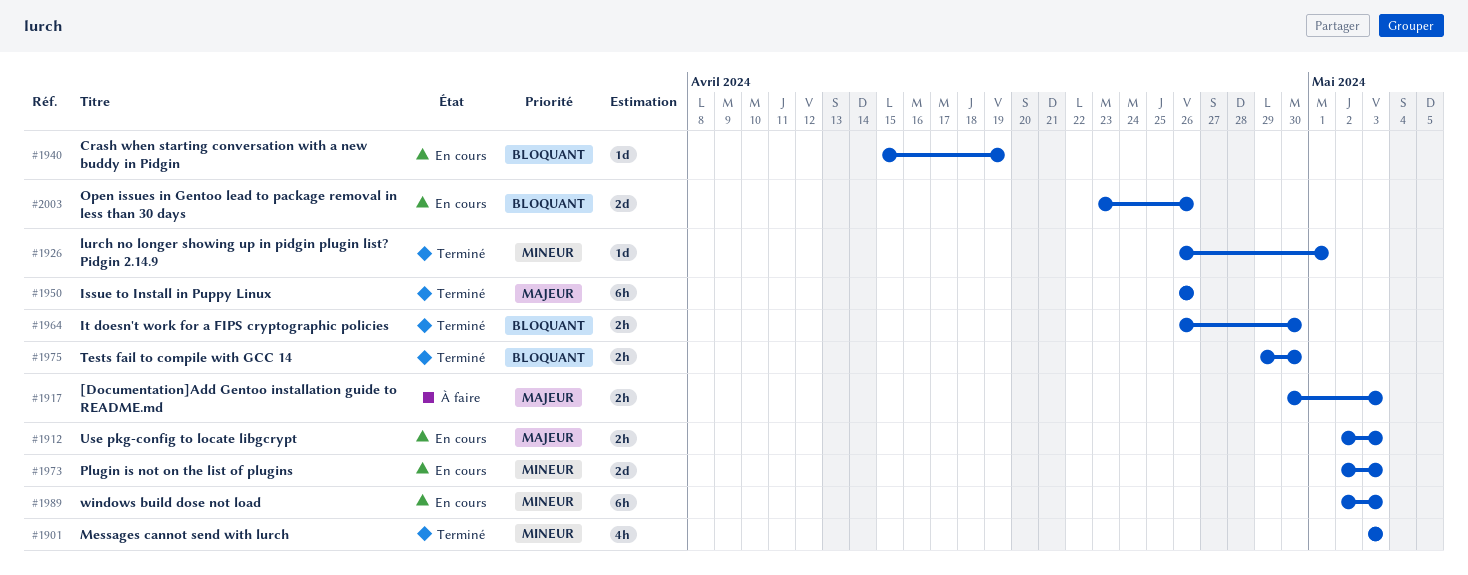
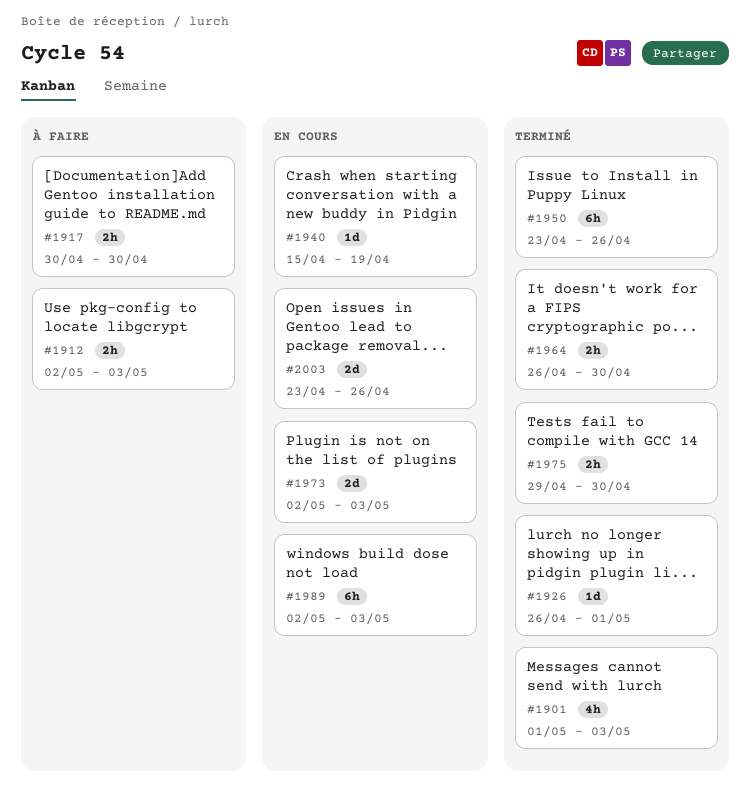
#1901, start: May 3 -> May 1
#1912, status: En cours -> À faire
#1917, due: May 3 -> Apr 30
#1950, start: Apr 26 -> Apr 23

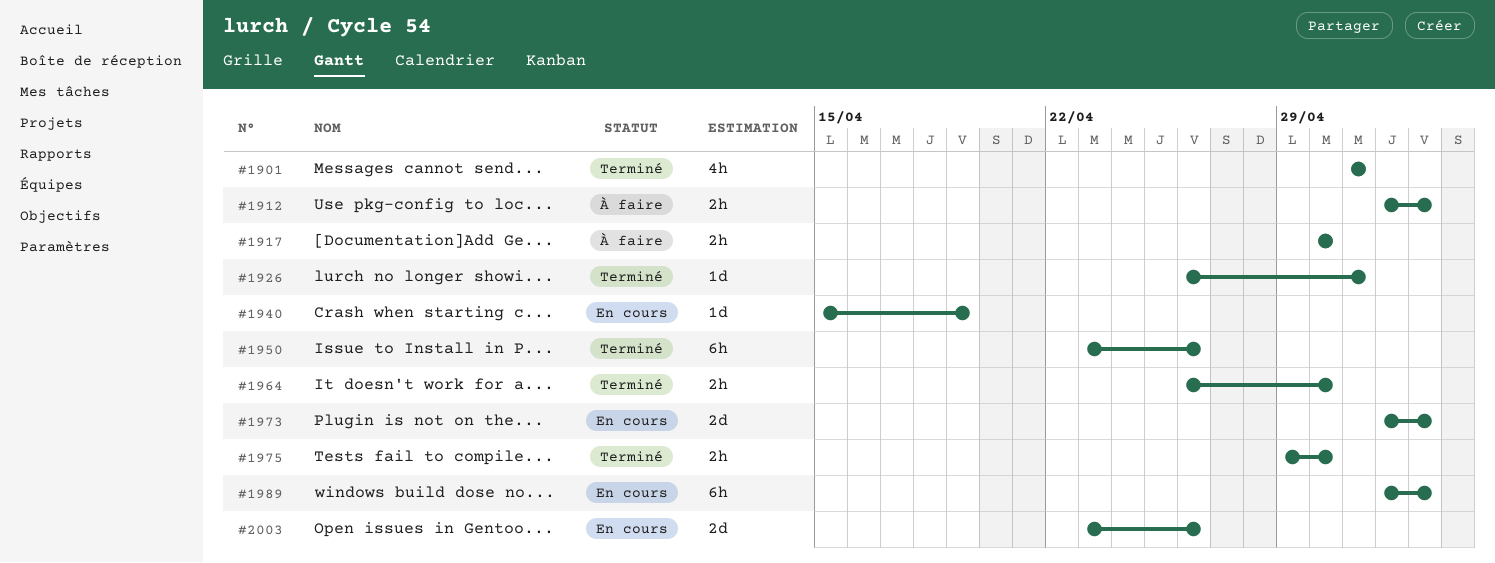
#1901, due: May 3 -> May 1

